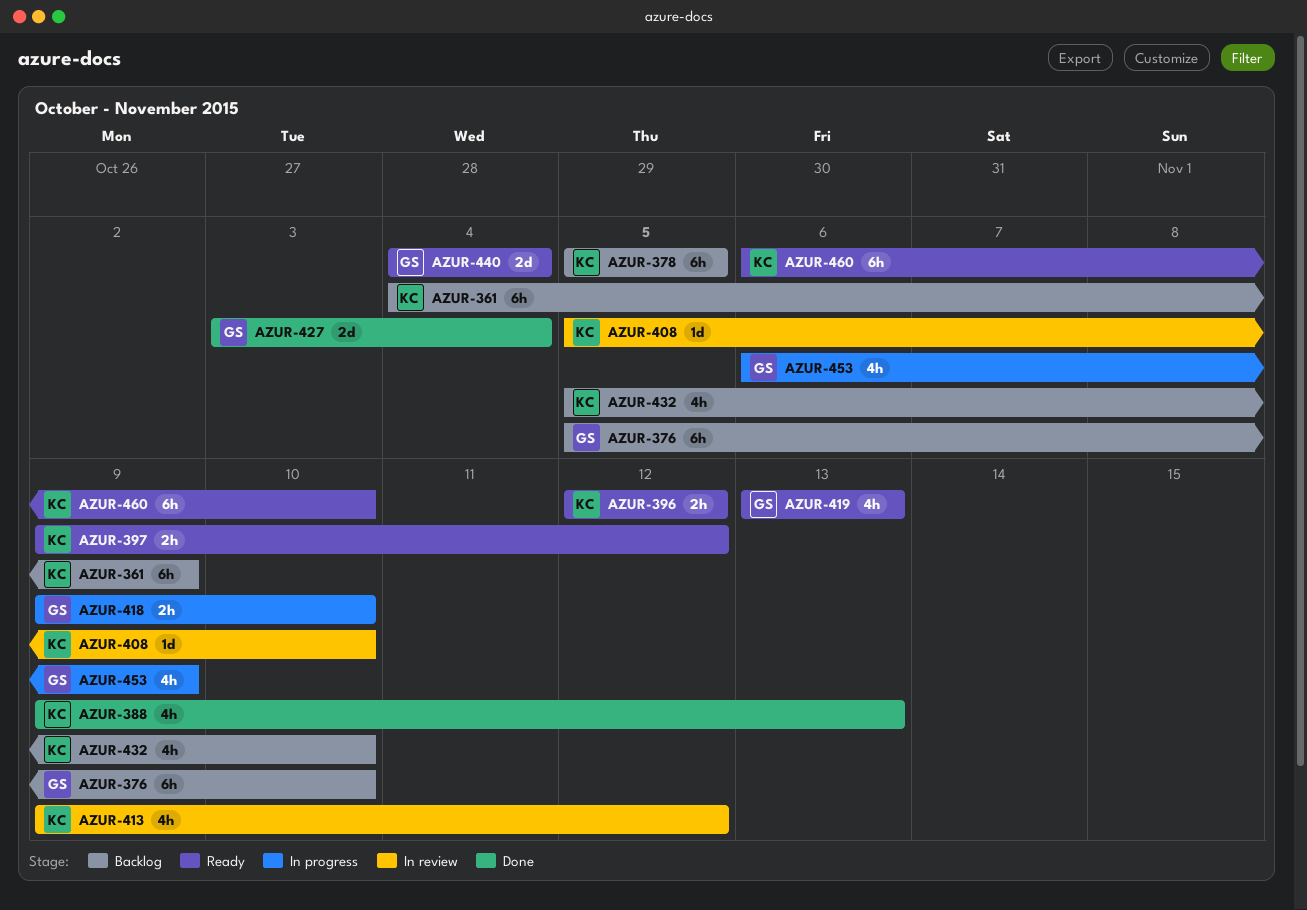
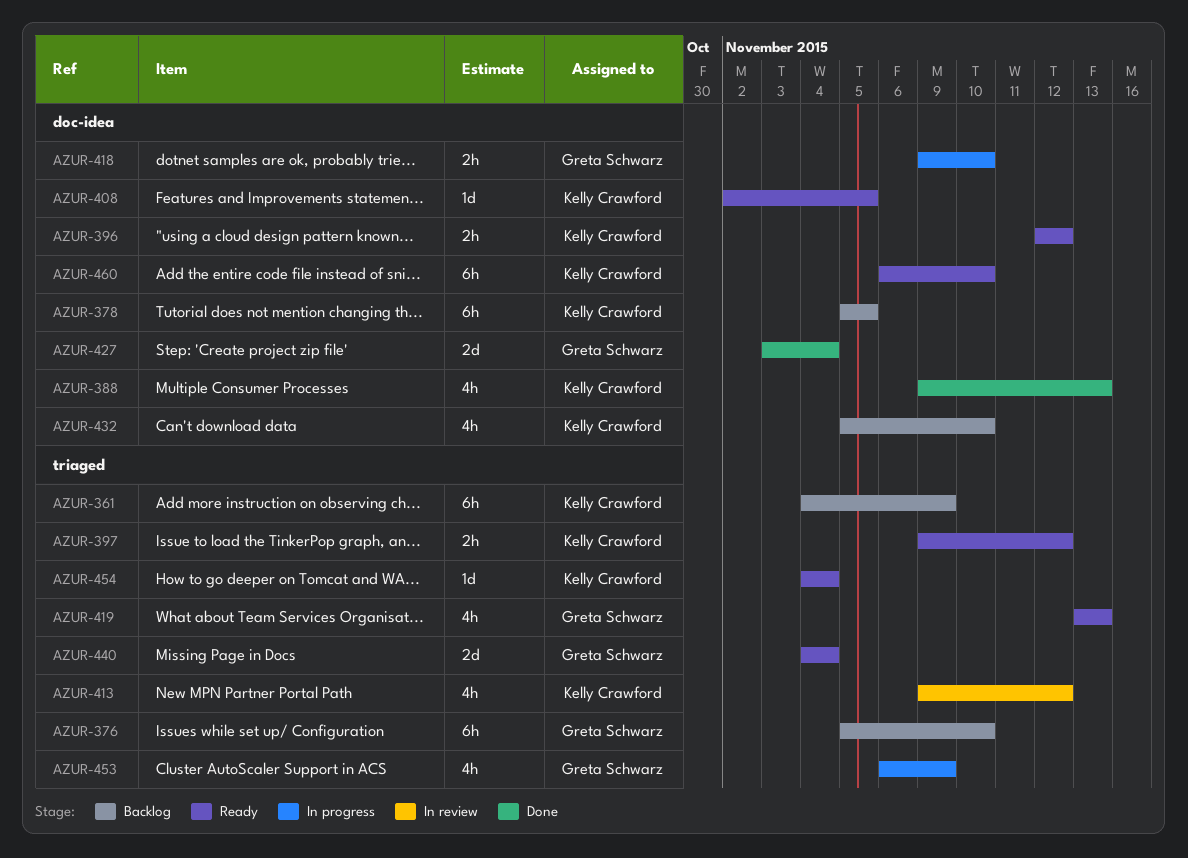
AZUR-408, status: In review -> Ready
AZUR-408, start: Nov 5 -> Nov 2
AZUR-408, due: Nov 10 -> Nov 5
AZUR-454: none -> present

